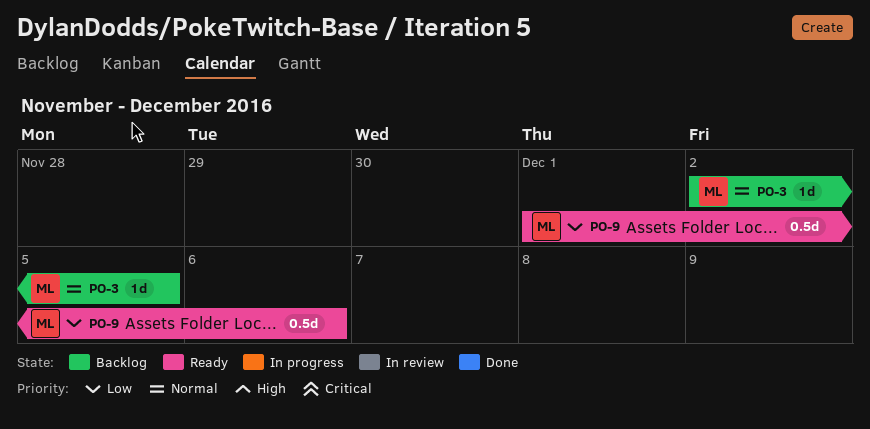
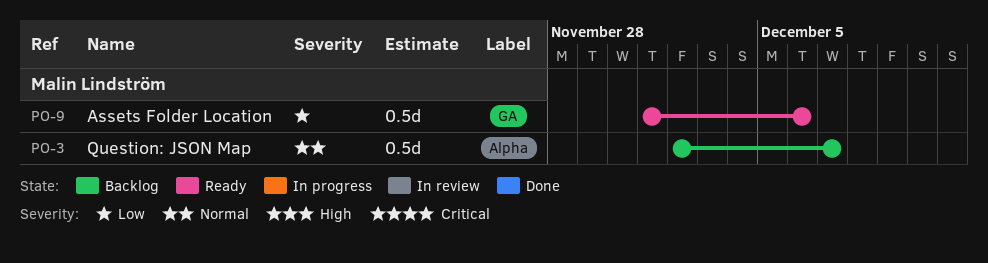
PO-3, estimate: 1d -> 0.5d
PO-3, due: Dec 5 -> Dec 7

